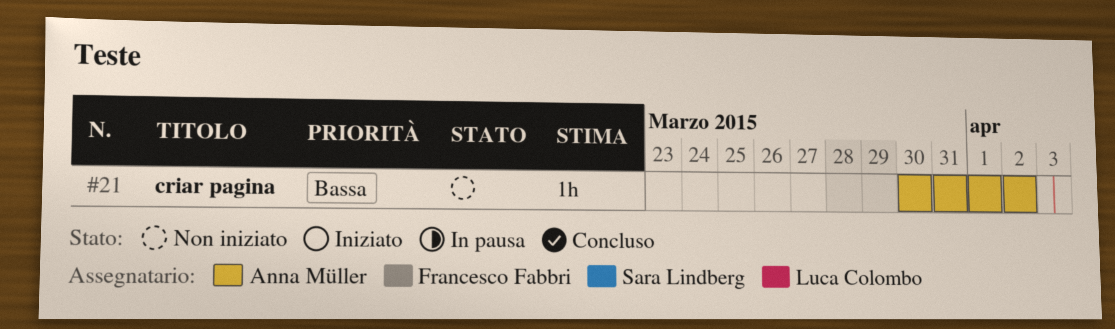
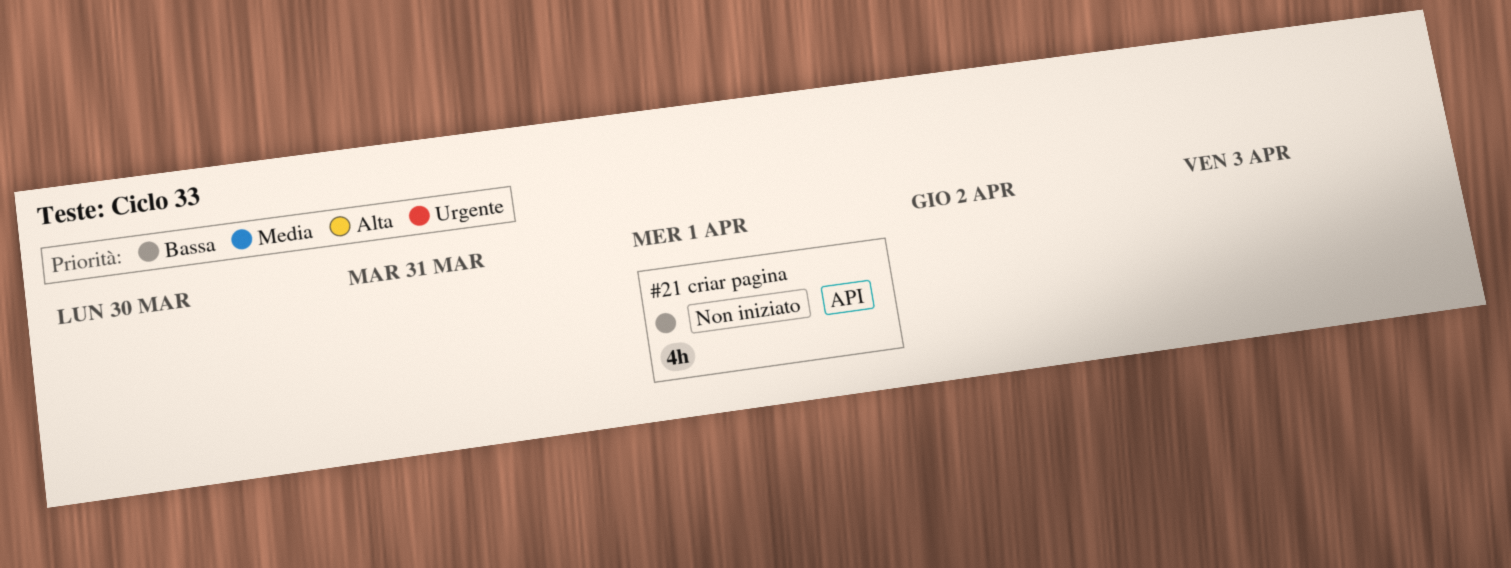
#21, estimate: 1h -> 4h
#21, due: Apr 2 -> Apr 1

